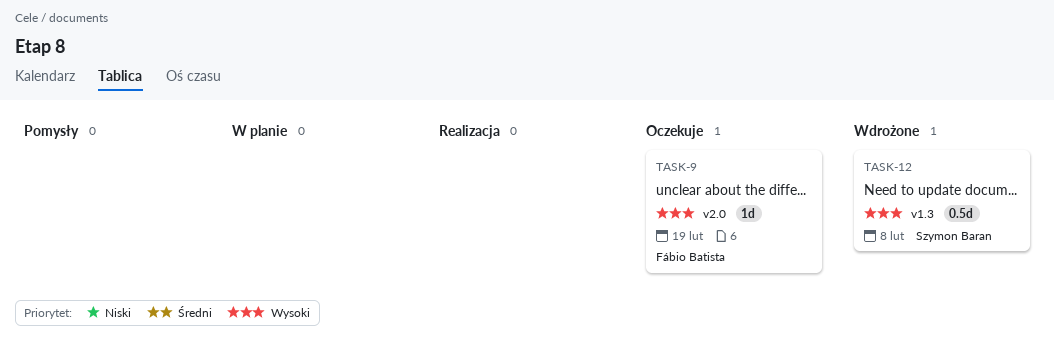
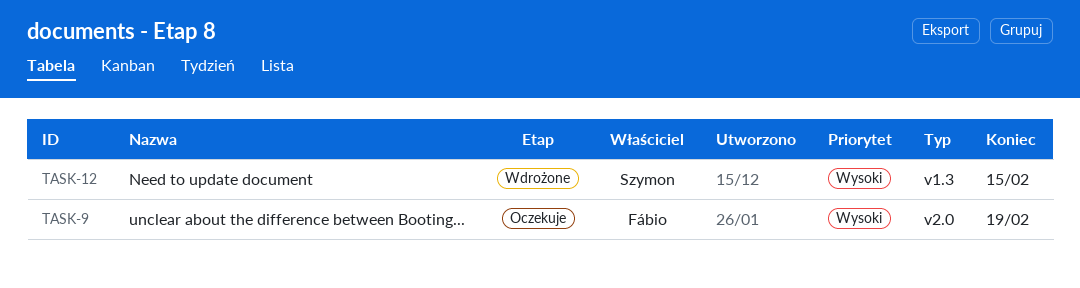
TASK-12, due: Feb 8 -> Feb 15

